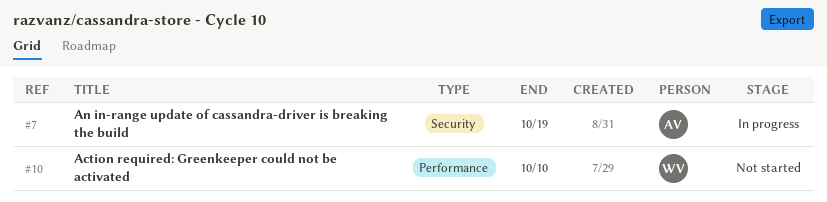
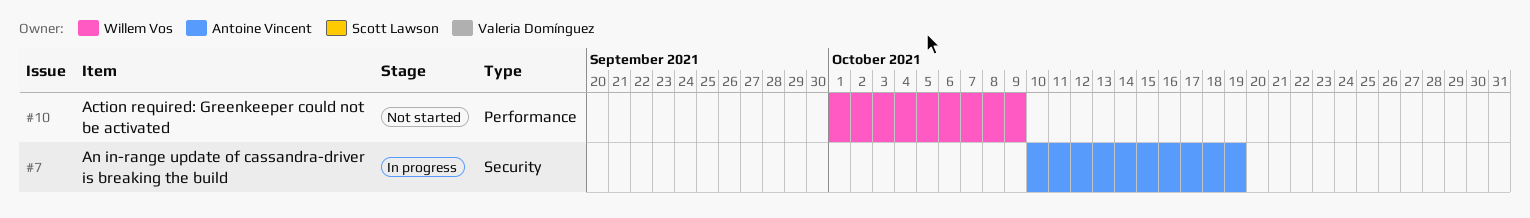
#10, due: Oct 10 -> Oct 9

